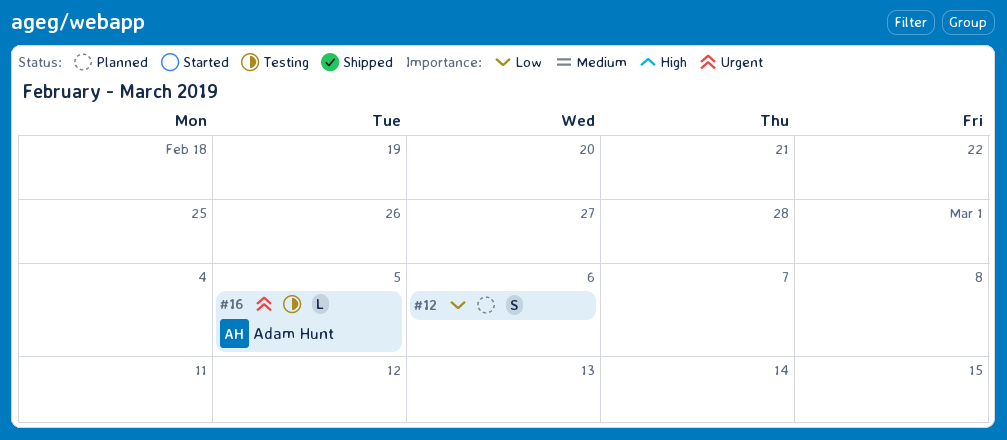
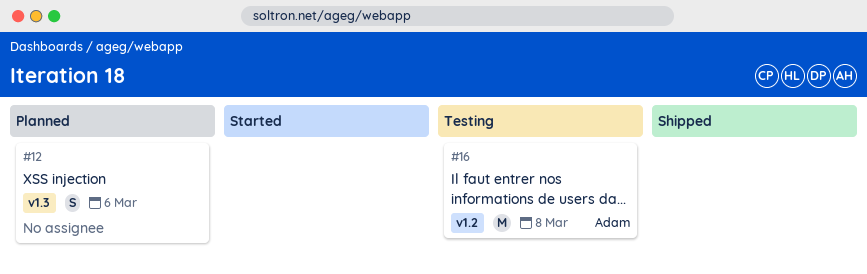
#16, estimate: L -> M
#16, due: Mar 5 -> Mar 8

